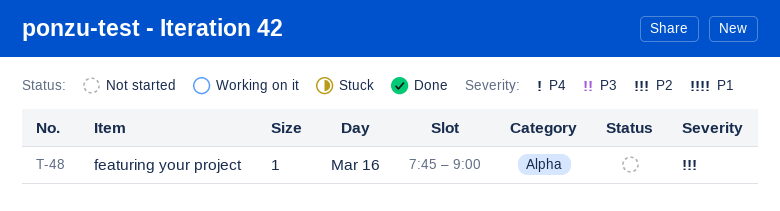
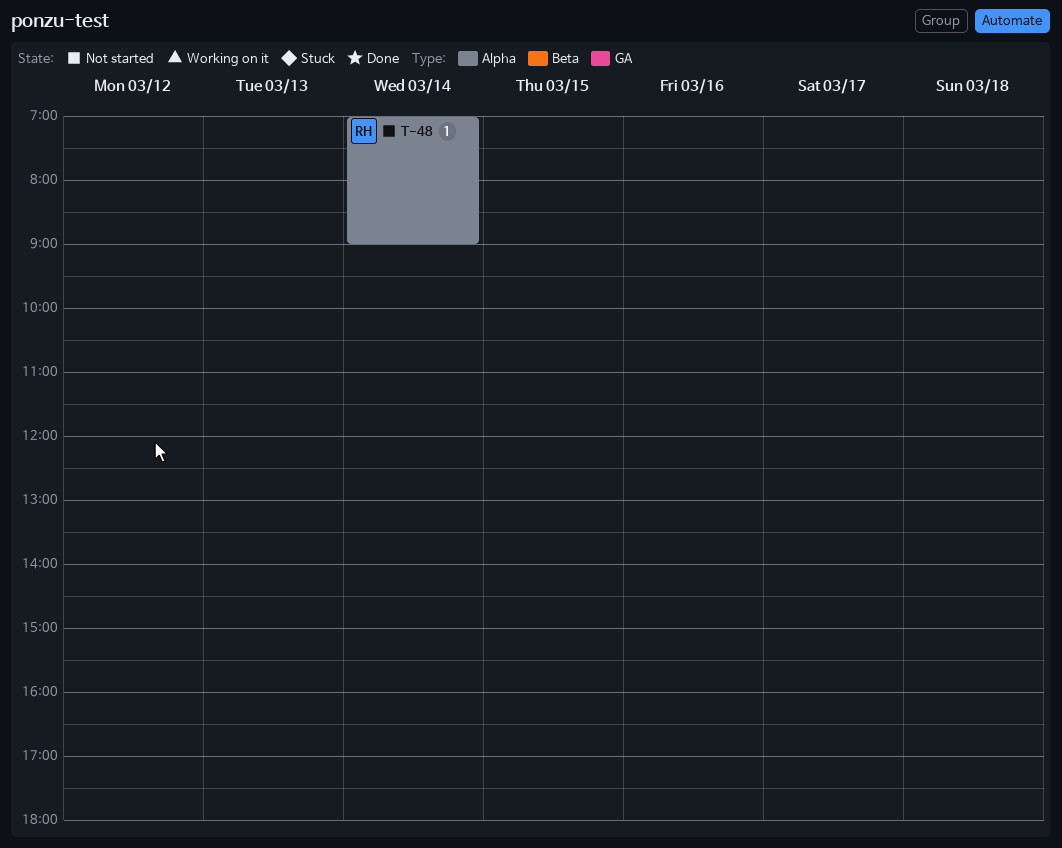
T-48, day: Mar 16 -> Mar 14
T-48, begins: 07:45 -> 07:00

